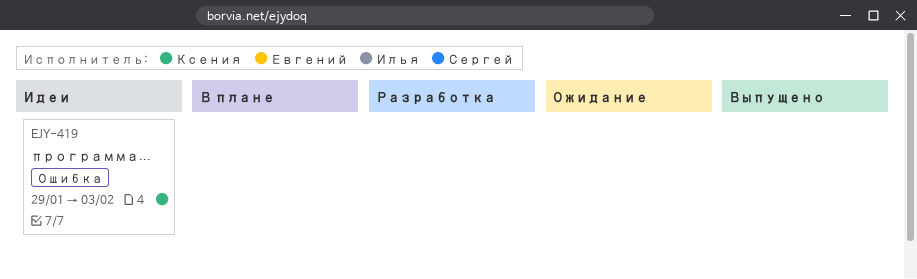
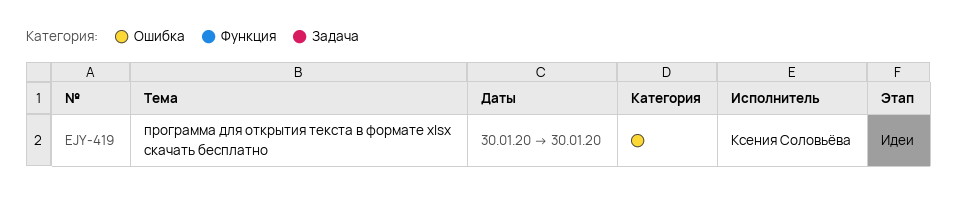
EJY-419, start: Jan 29 -> Jan 30
EJY-419, due: Feb 3 -> Jan 30

